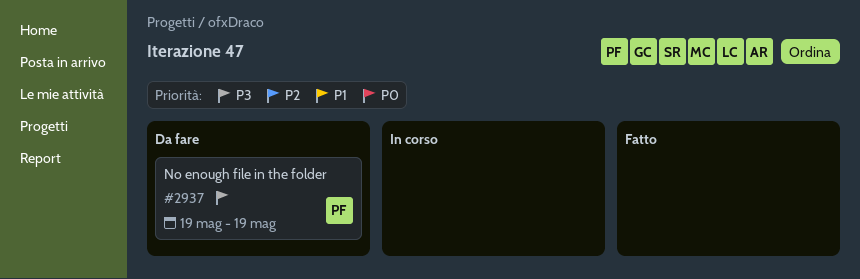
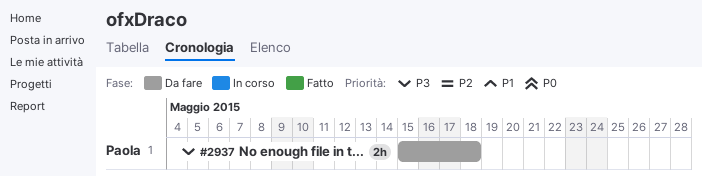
#2937, start: May 19 -> May 15
#2937, due: May 19 -> May 18

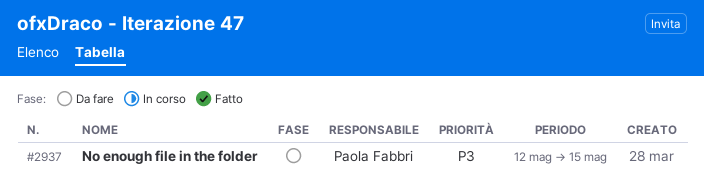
#2937, start: May 15 -> May 12
#2937, due: May 18 -> May 15

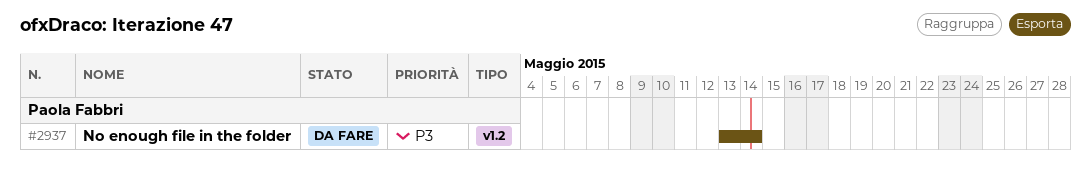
#2937, start: May 12 -> May 13
#2937, due: May 15 -> May 14

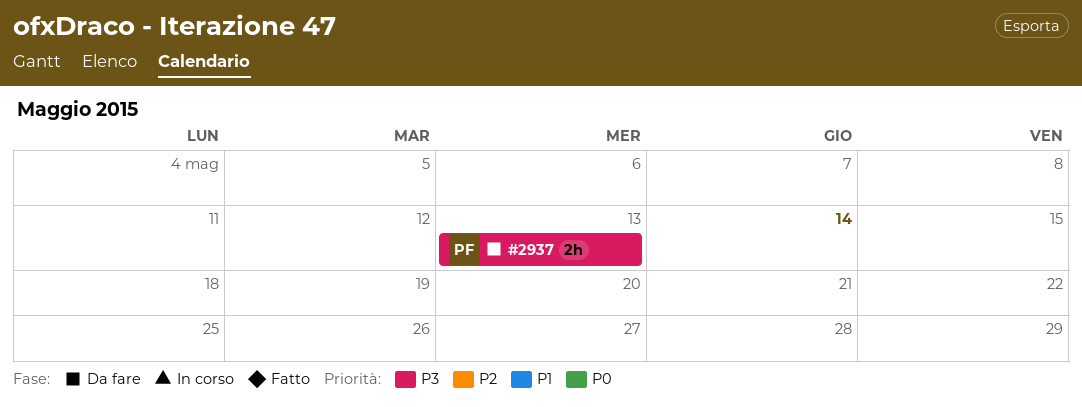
#2937, due: May 14 -> May 13

